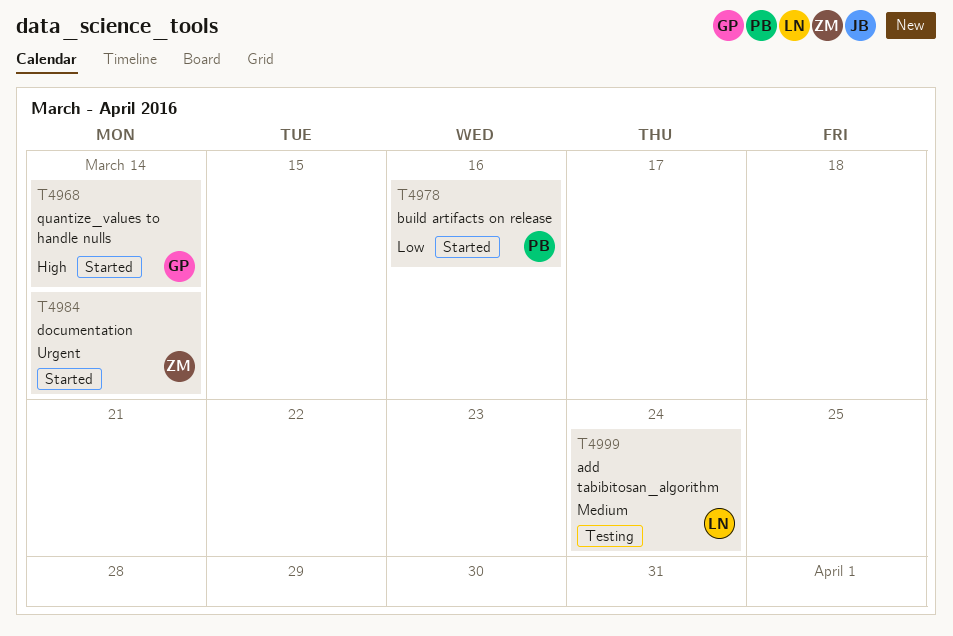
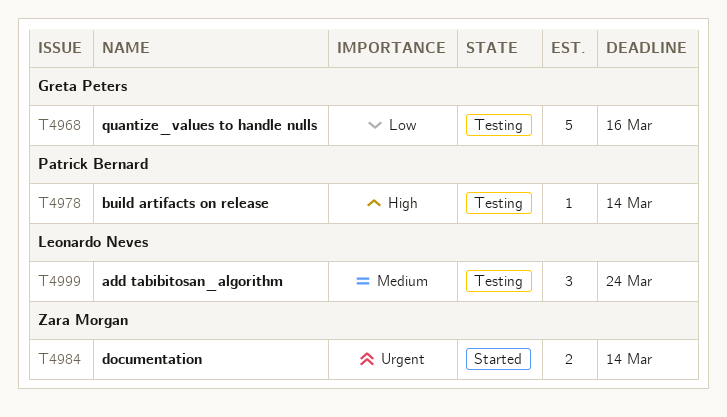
T4968, status: Started -> Testing
T4968, priority: High -> Low
T4968, due: Mar 14 -> Mar 16
T4978, status: Started -> Testing
T4978, priority: Low -> High
T4978, due: Mar 16 -> Mar 14

